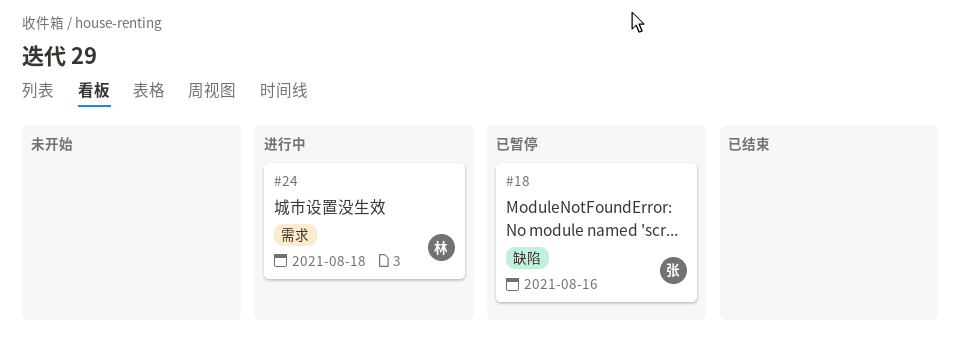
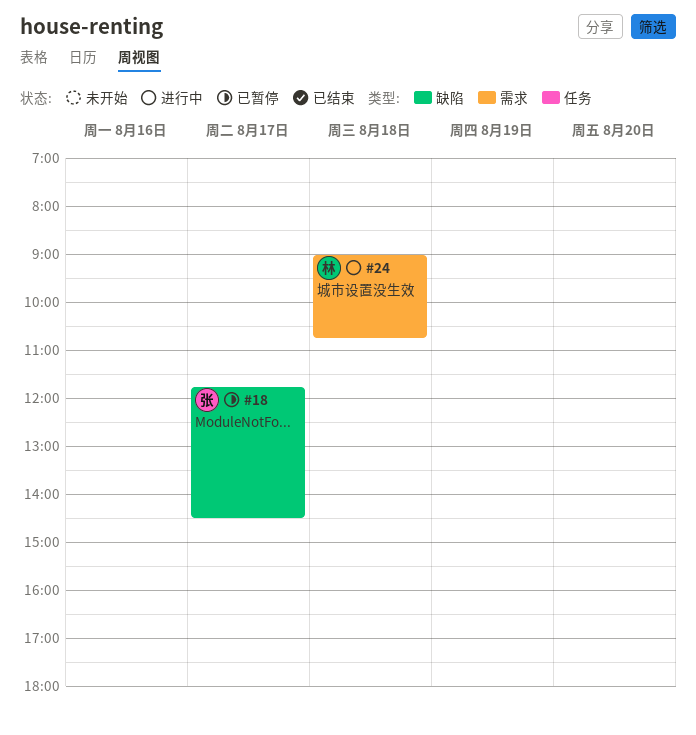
#18, day: Aug 16 -> Aug 17

